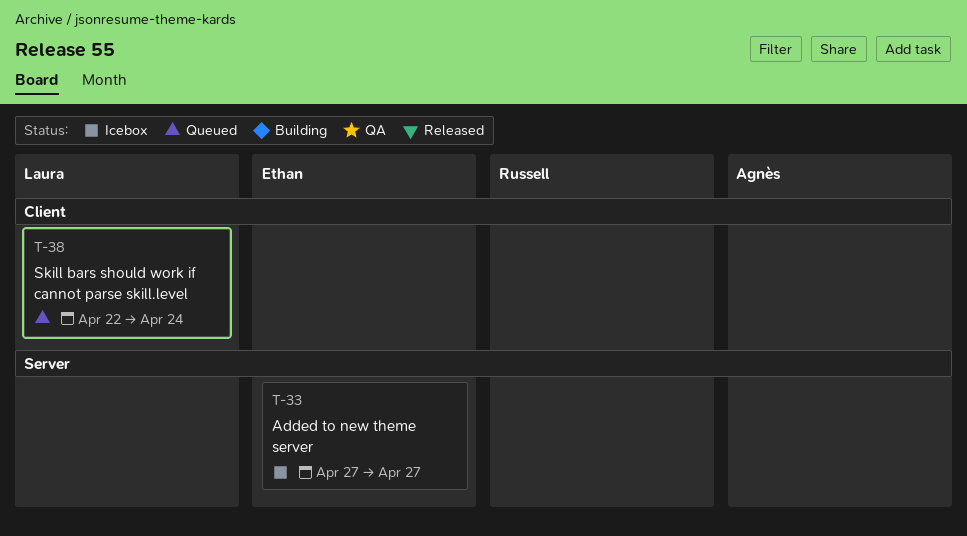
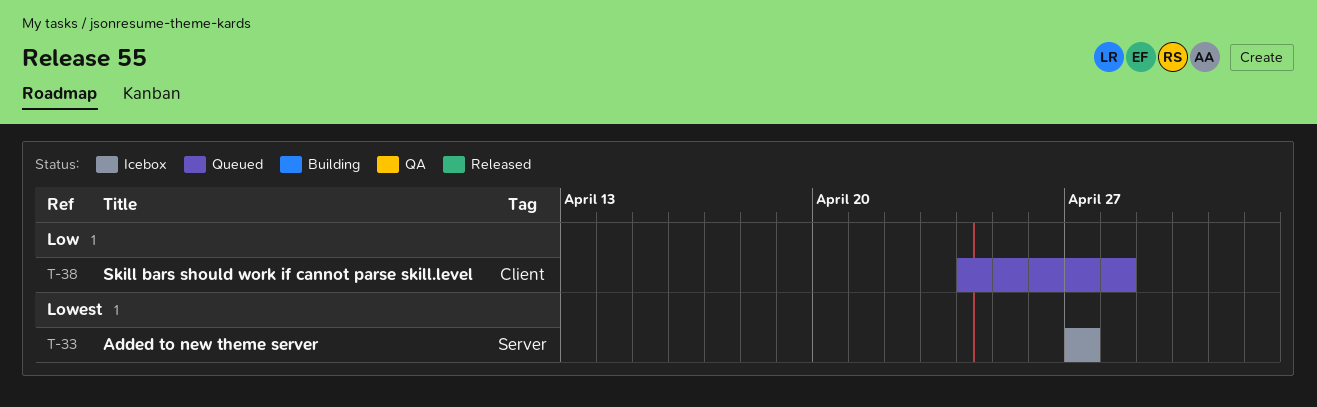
T-38, start: Apr 22 -> Apr 24
T-38, due: Apr 24 -> Apr 28

